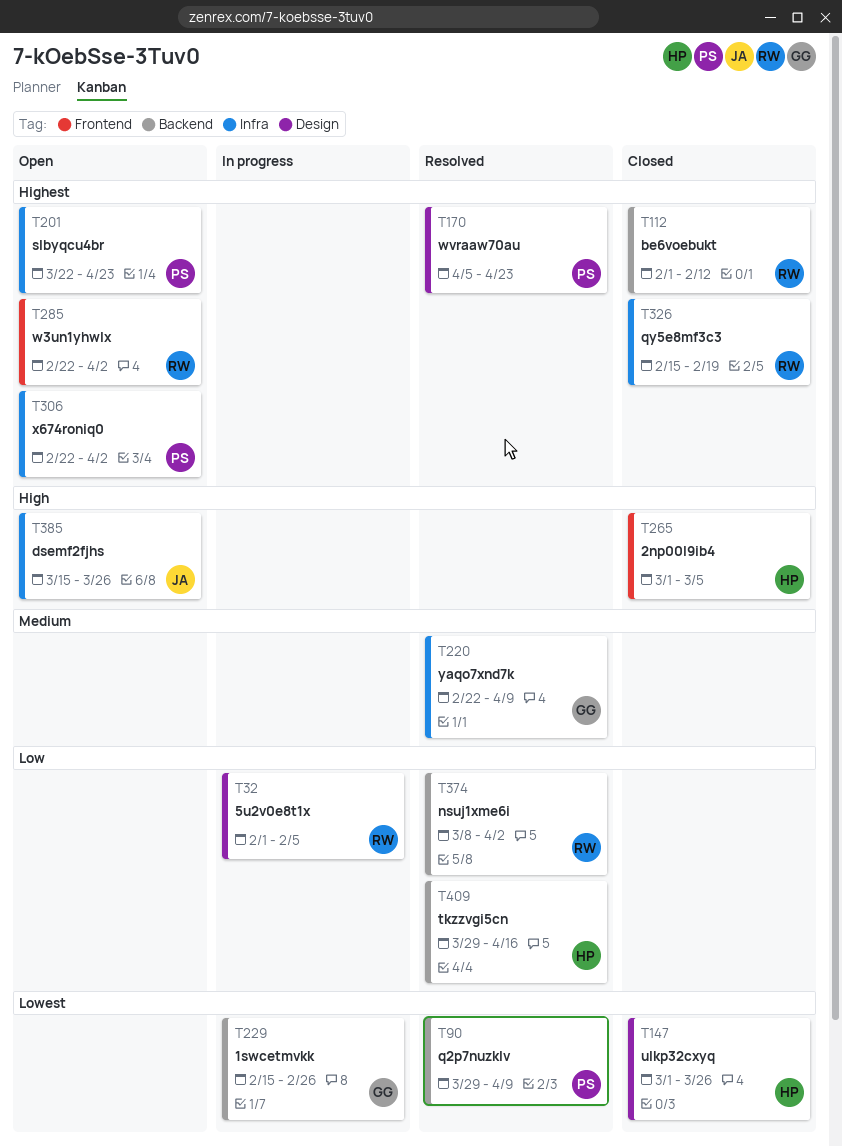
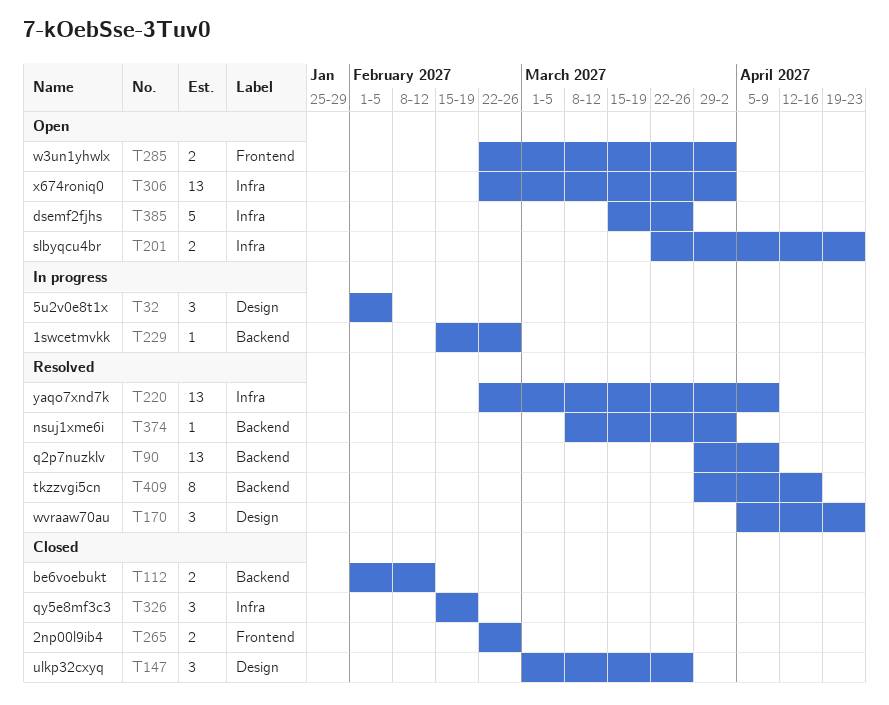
T265, start: Mar 1 -> Feb 22
T265, due: Mar 5 -> Feb 26

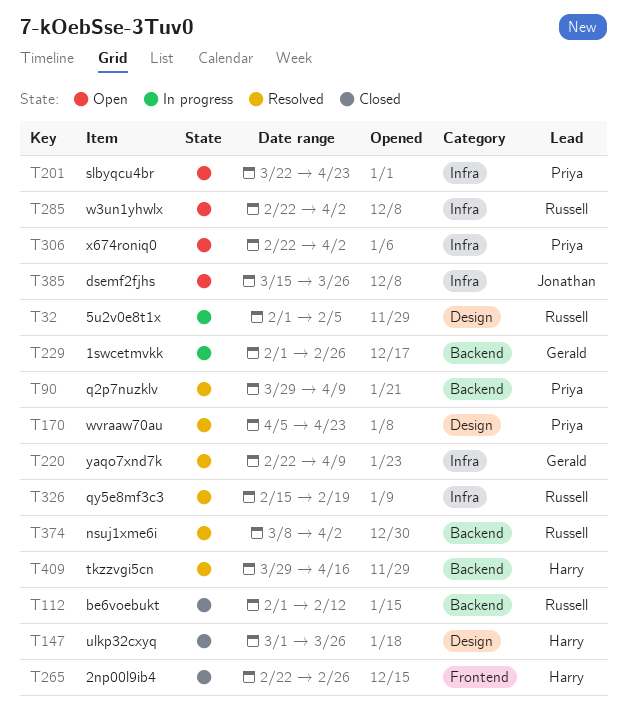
T229, start: Feb 15 -> Feb 1
T285, label: Frontend -> Infra
T326, status: Closed -> Resolved

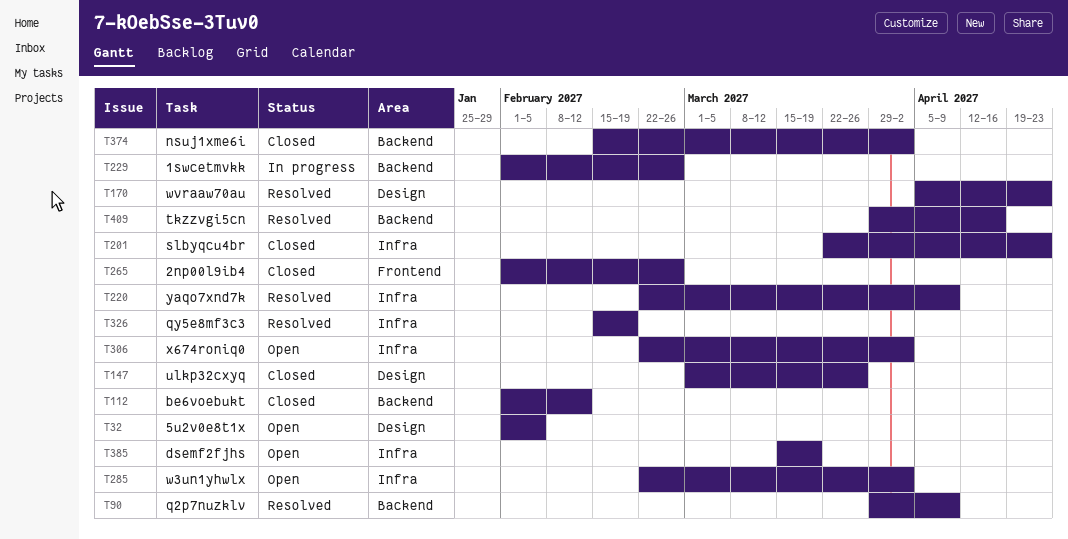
T32, status: In progress -> Open
T201, status: Open -> Closed
T265, start: Feb 22 -> Feb 1
T374, status: Resolved -> Closed
T374, start: Mar 8 -> Feb 15
T385, due: Mar 26 -> Mar 19

